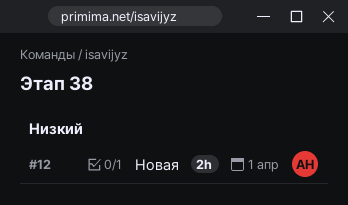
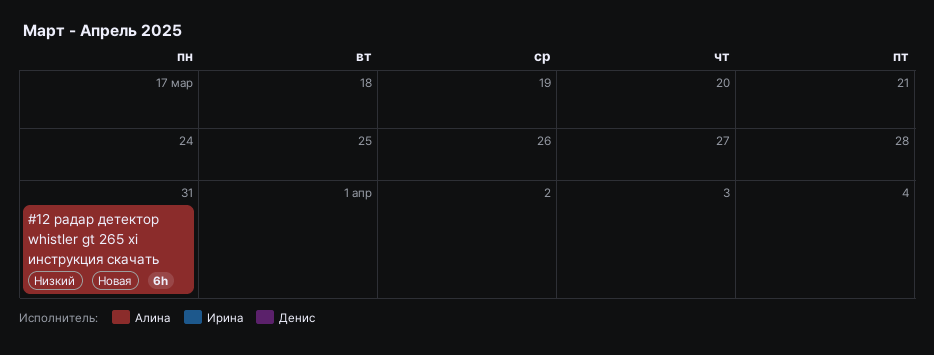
#12, estimate: 2h -> 6h
#12, due: Apr 1 -> Mar 31

